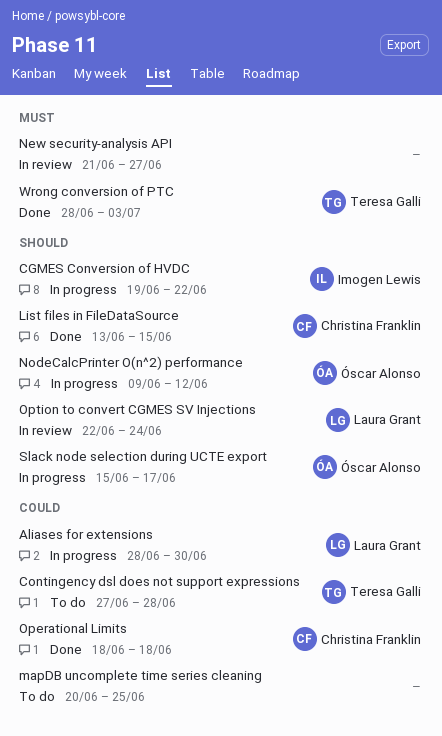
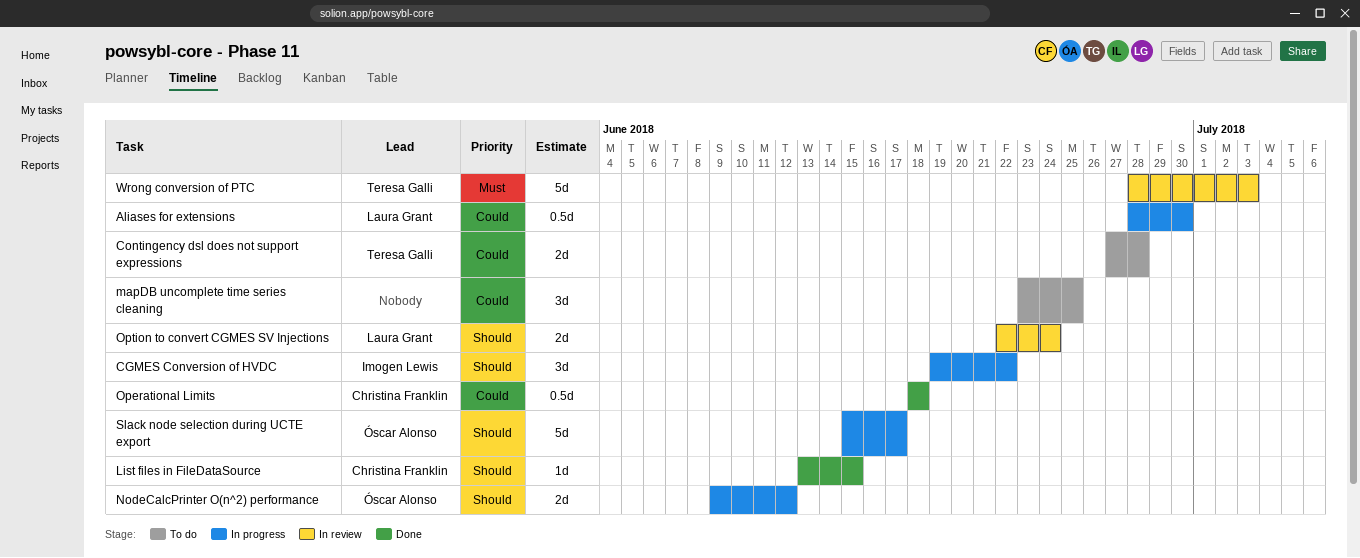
mapDB uncomplete time series cleaning, start: Jun 20 -> Jun 23
New security-analysis API: present -> none
Wrong conversion of PTC, status: Done -> In review

